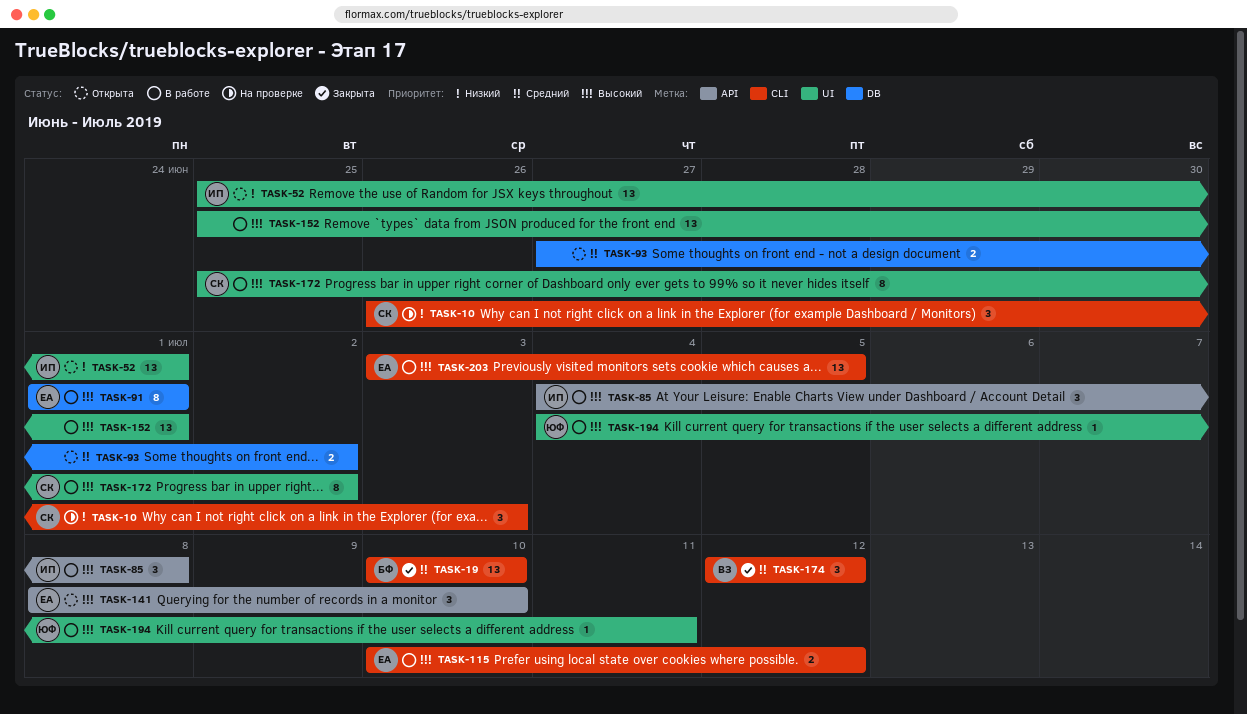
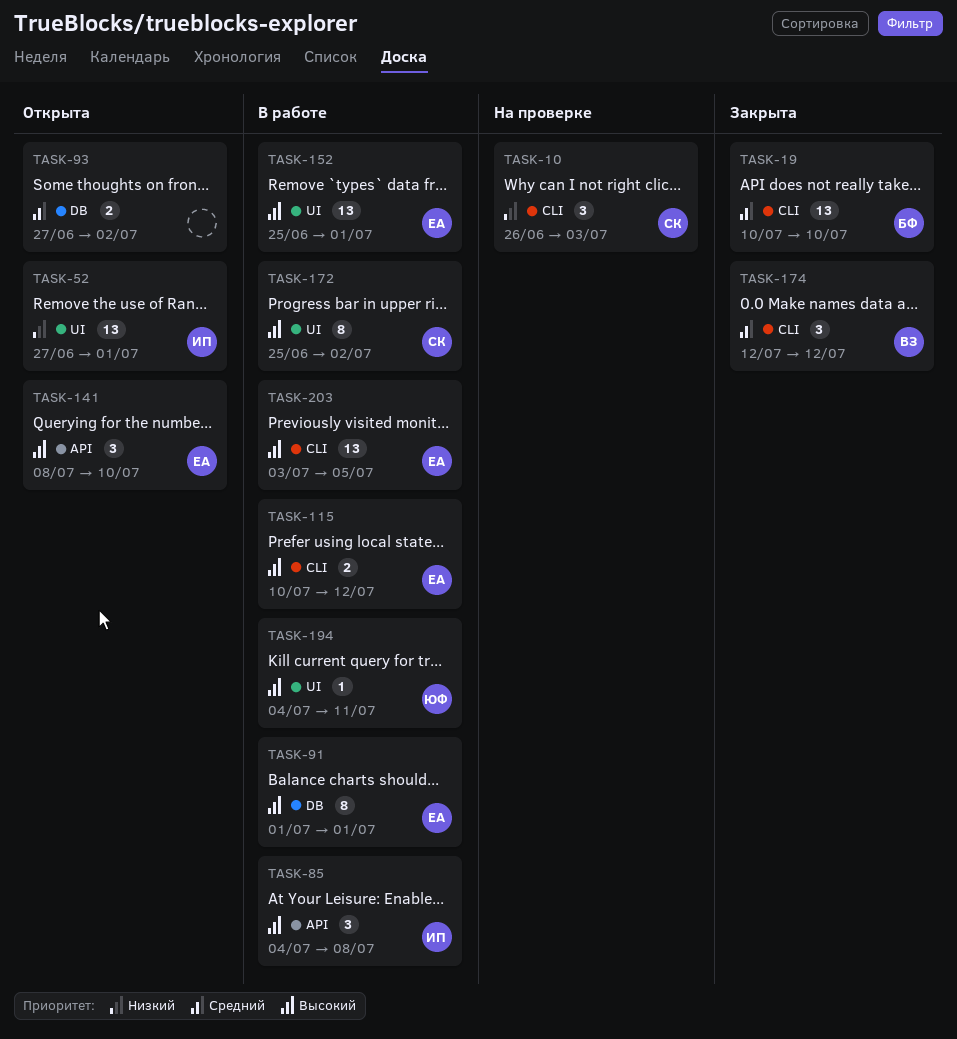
TASK-52, start: Jun 25 -> Jun 27
TASK-152, owner: none -> ЕА

